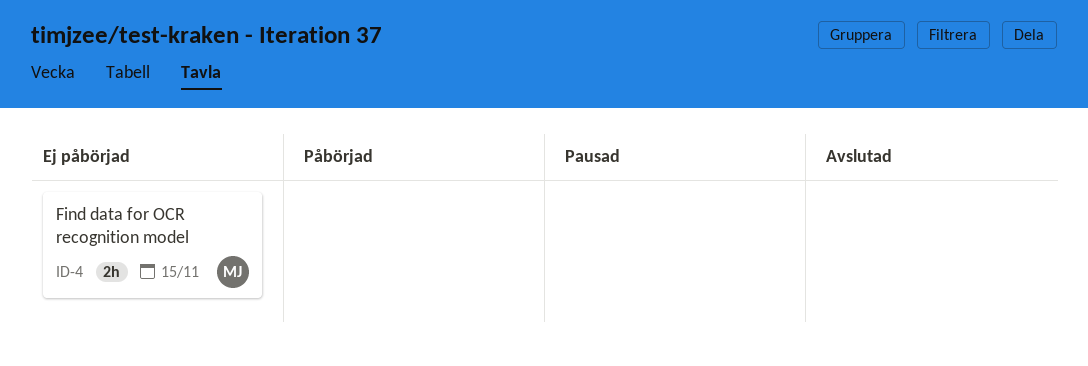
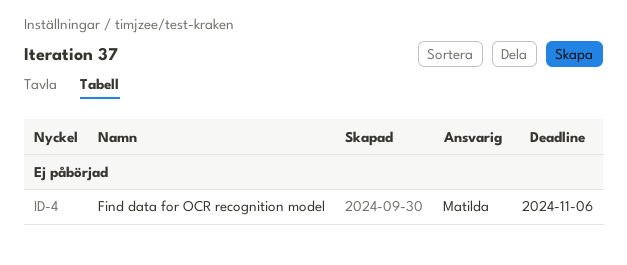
ID-4, due: Nov 15 -> Nov 6

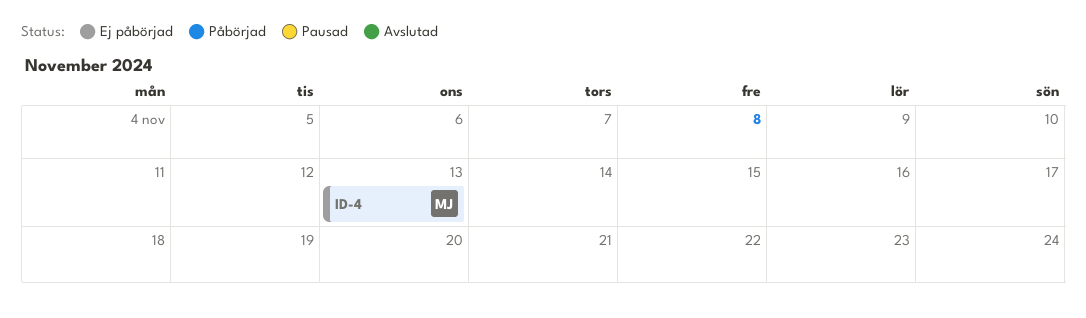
ID-4, due: Nov 6 -> Nov 13

